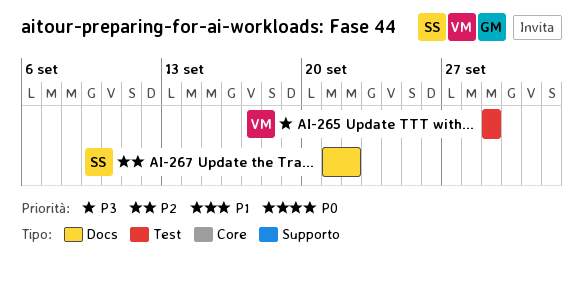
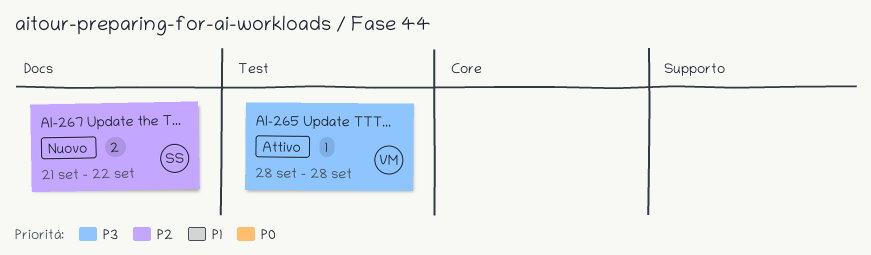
AI-265, start: Sep 29 -> Sep 28
AI-265, due: Sep 29 -> Sep 28

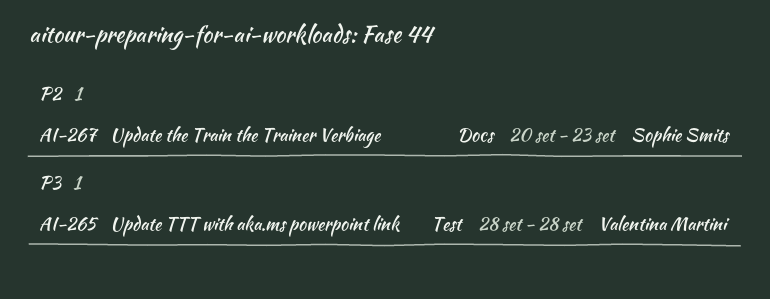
AI-267, start: Sep 21 -> Sep 20
AI-267, due: Sep 22 -> Sep 23

